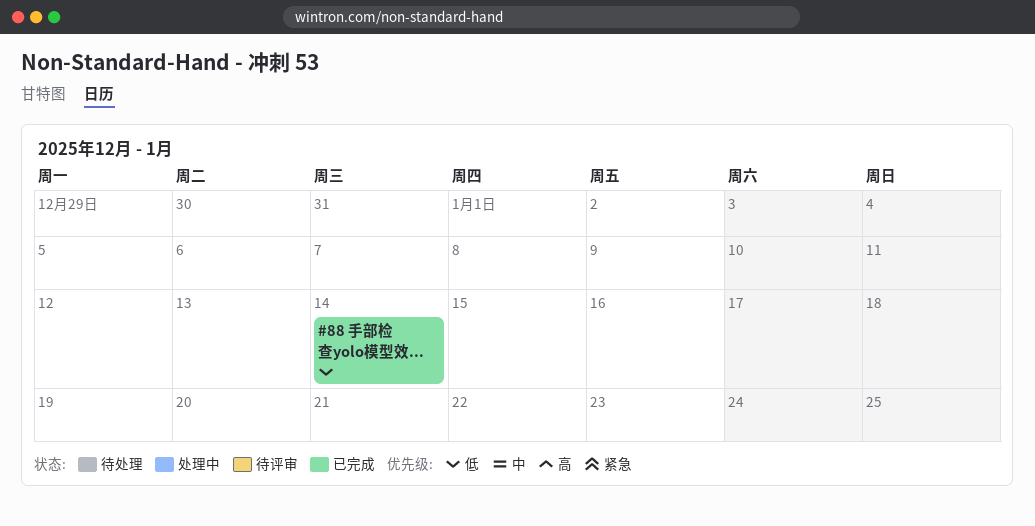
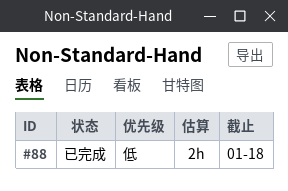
#88, due: Jan 14 -> Jan 18

